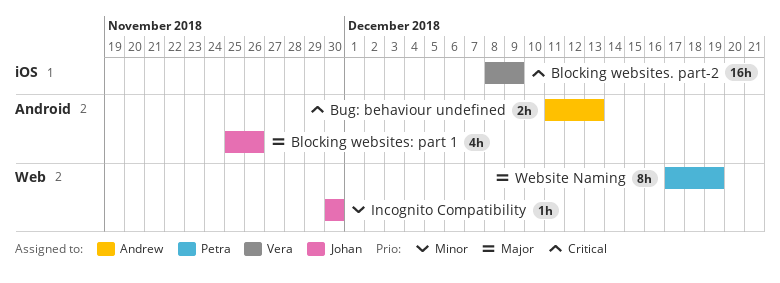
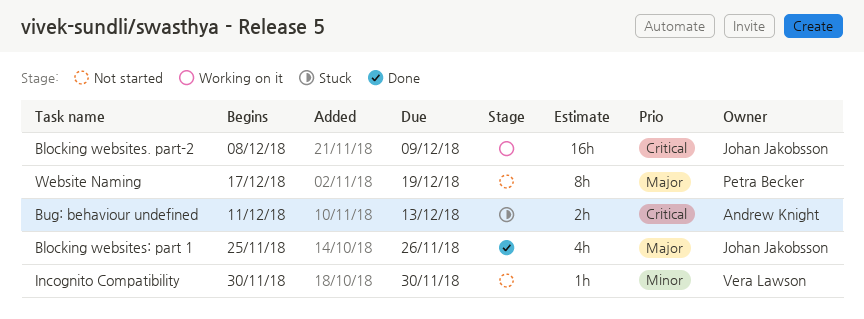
Blocking websites. part-2, owner: Vera Lawson -> Johan Jakobsson
Incognito Compatibility, owner: Johan Jakobsson -> Vera Lawson

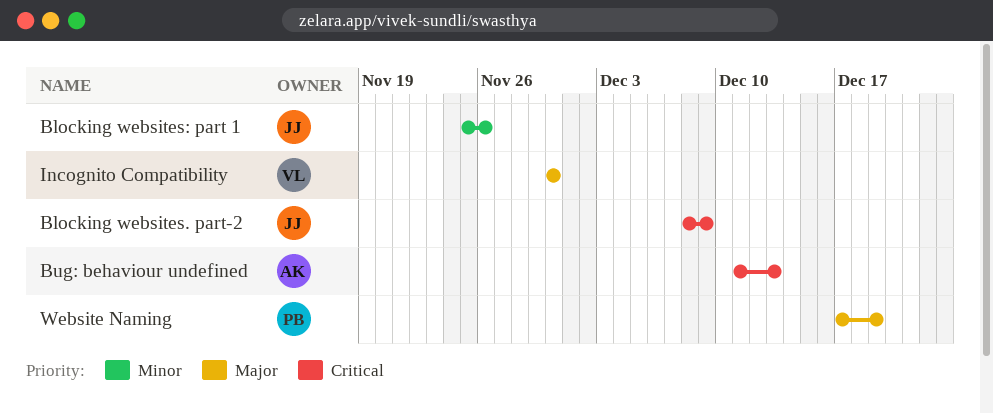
Blocking websites: part 1, priority: Major -> Minor
Incognito Compatibility, priority: Minor -> Major

